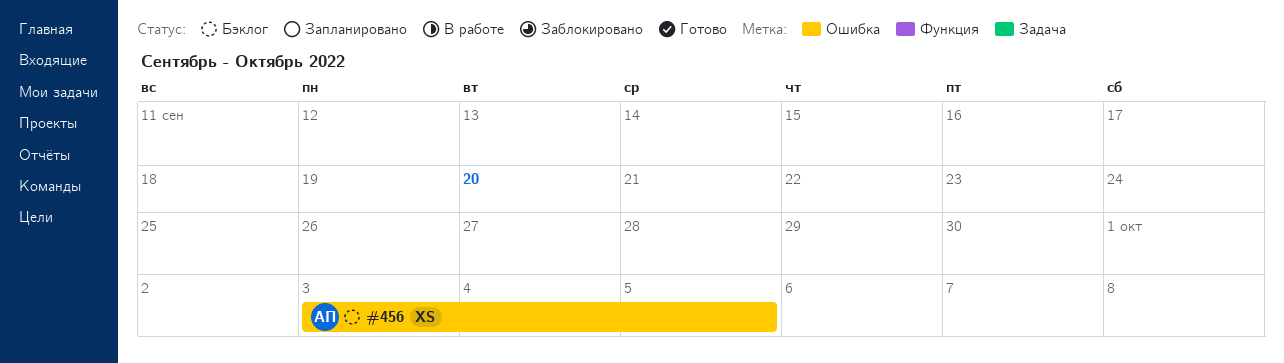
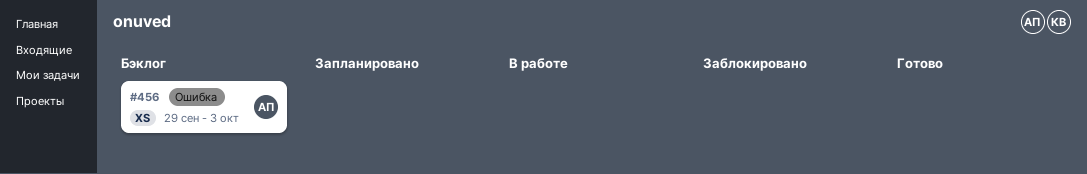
#456, start: Oct 3 -> Sep 29
#456, due: Oct 5 -> Oct 3

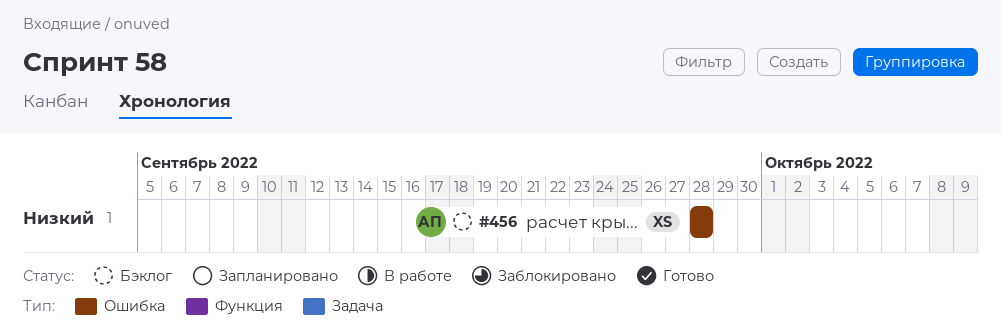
#456, start: Sep 29 -> Sep 28
#456, due: Oct 3 -> Sep 28

